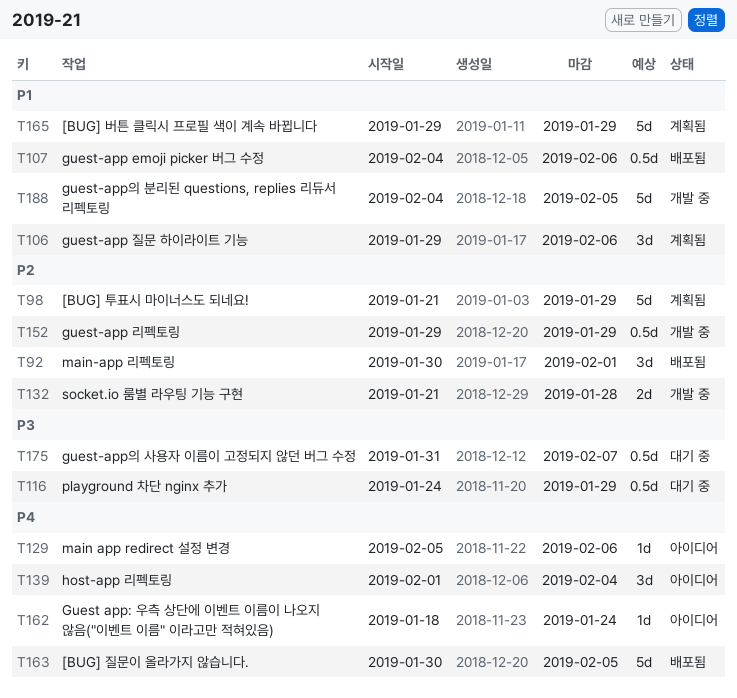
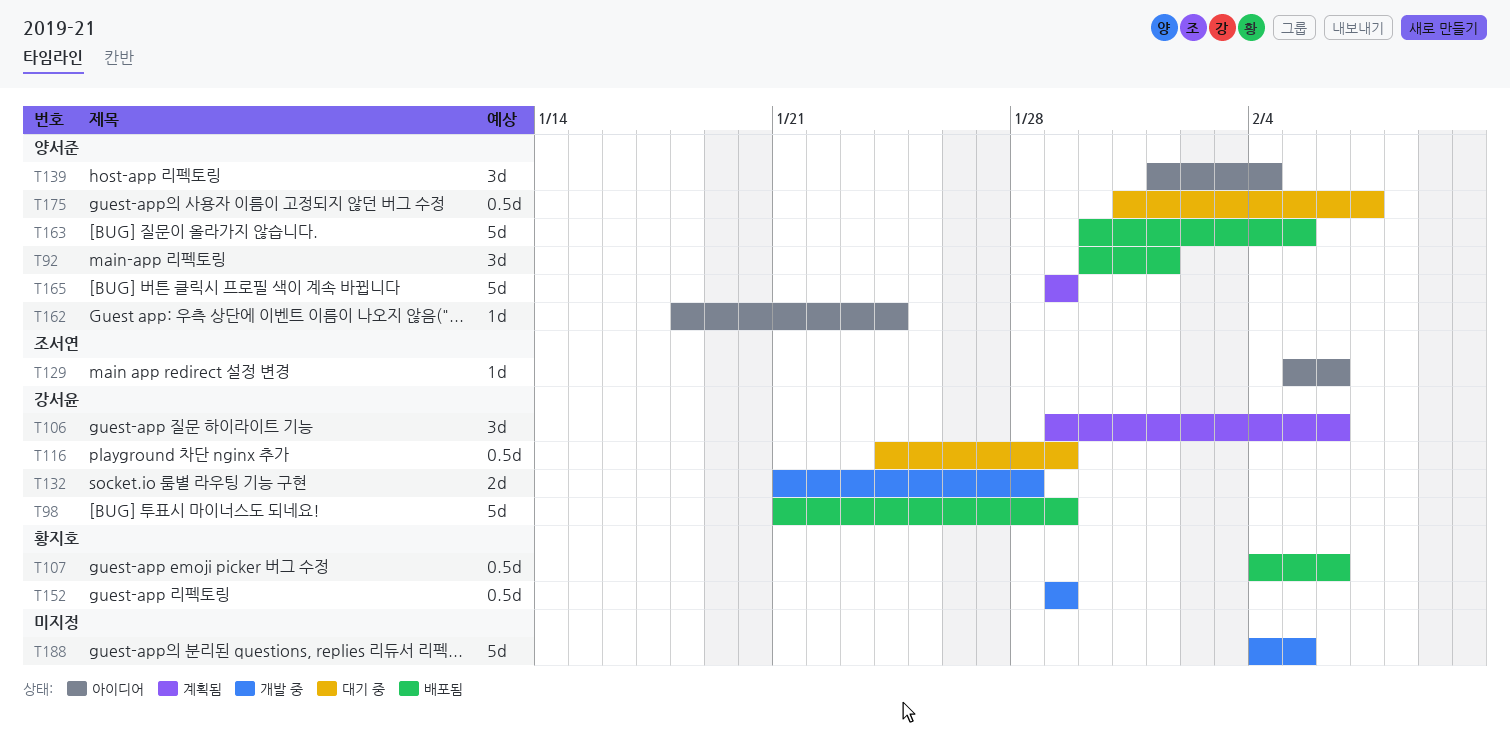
T98, status: 계획됨 -> 배포됨

